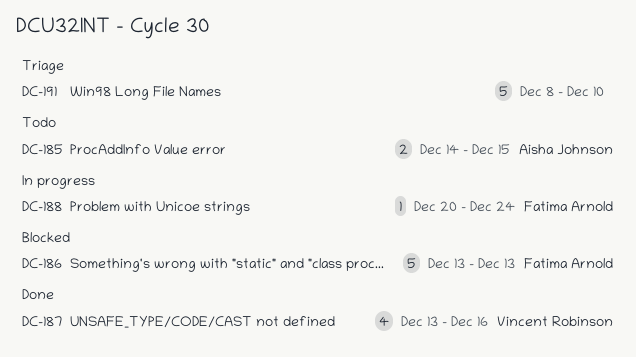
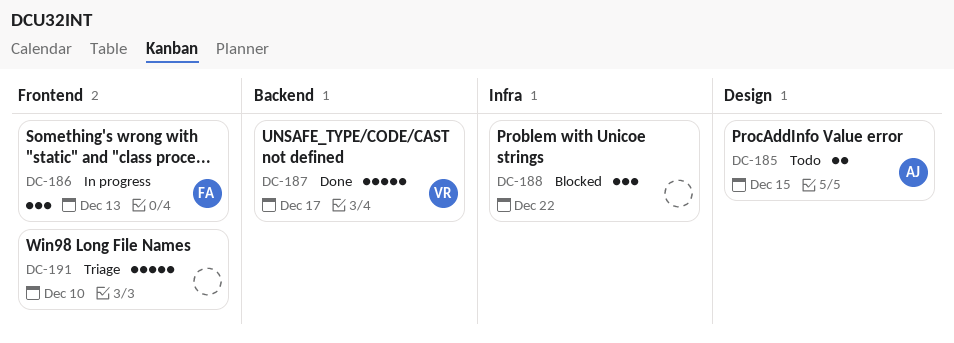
DC-186, status: Blocked -> In progress
DC-186, estimate: 5 -> 3
DC-187, estimate: 4 -> 5
DC-187, due: Dec 16 -> Dec 17
DC-188, status: In progress -> Blocked
DC-188, owner: Fatima Arnold -> none
DC-188, estimate: 1 -> 3
DC-188, due: Dec 24 -> Dec 22

